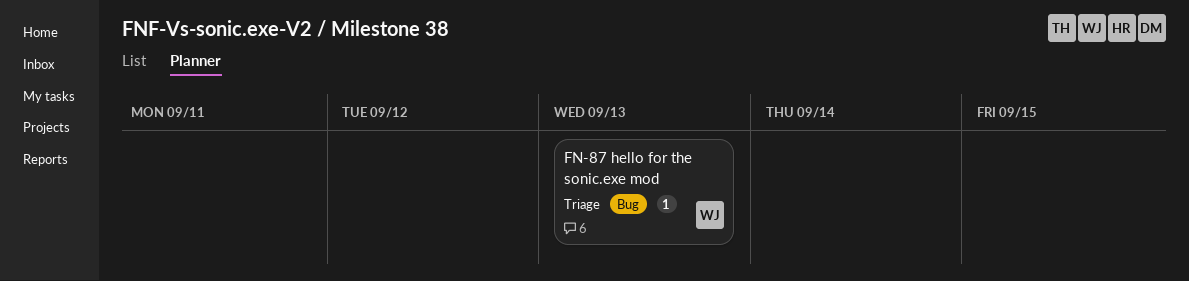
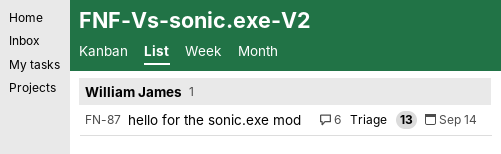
FN-87, estimate: 1 -> 13
FN-87, due: Sep 13 -> Sep 14

